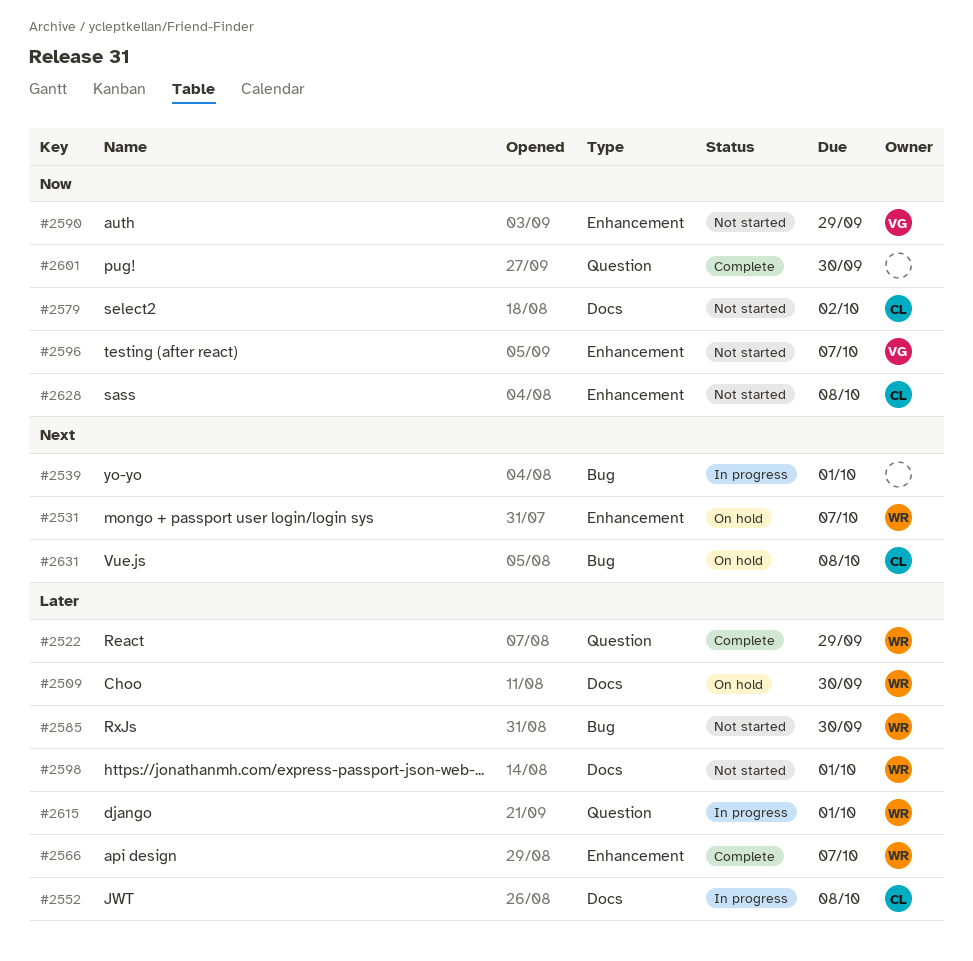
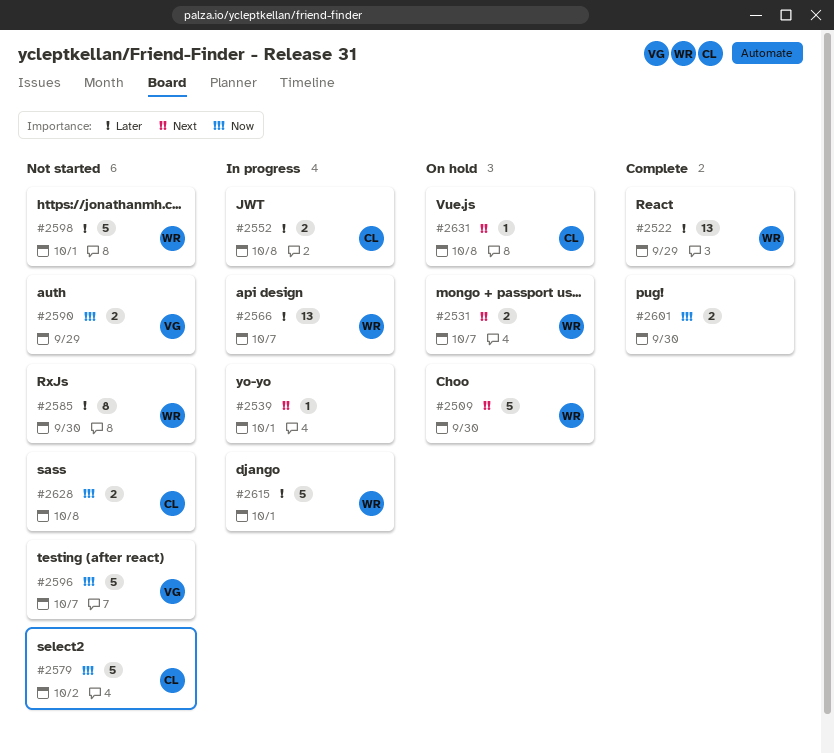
#2509, priority: Later -> Next
#2566, status: Complete -> In progress

